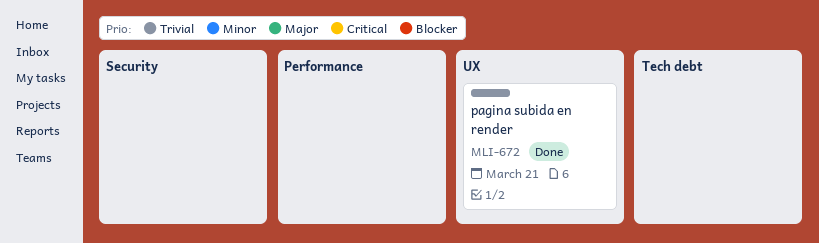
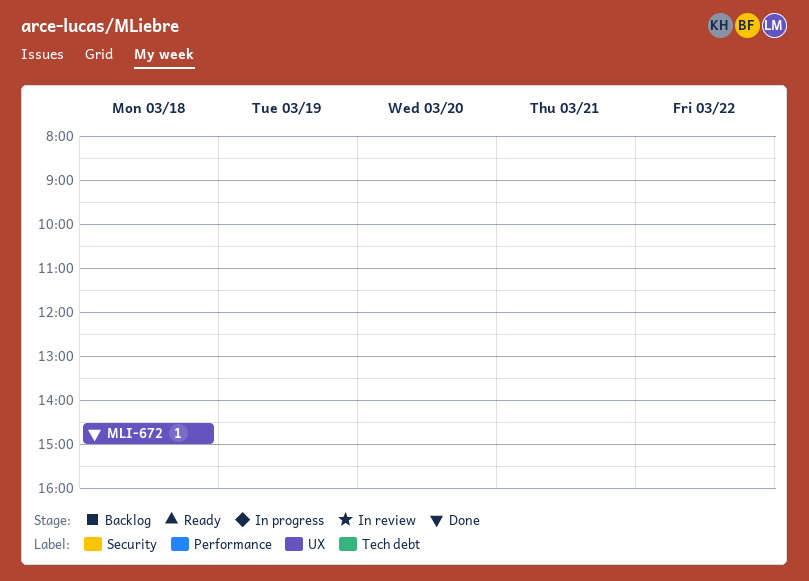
MLI-672, day: Mar 21 -> Mar 18

